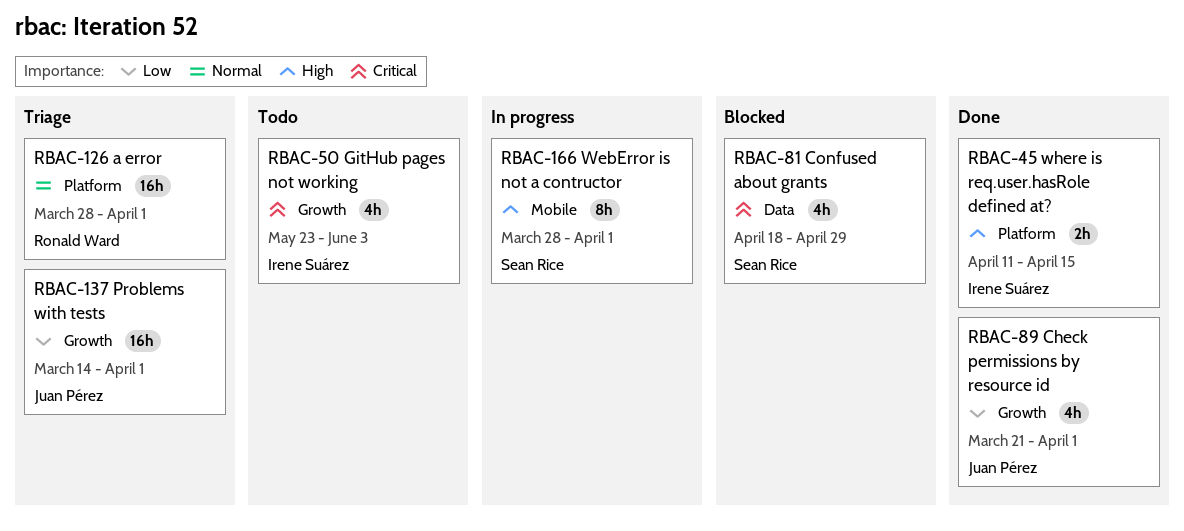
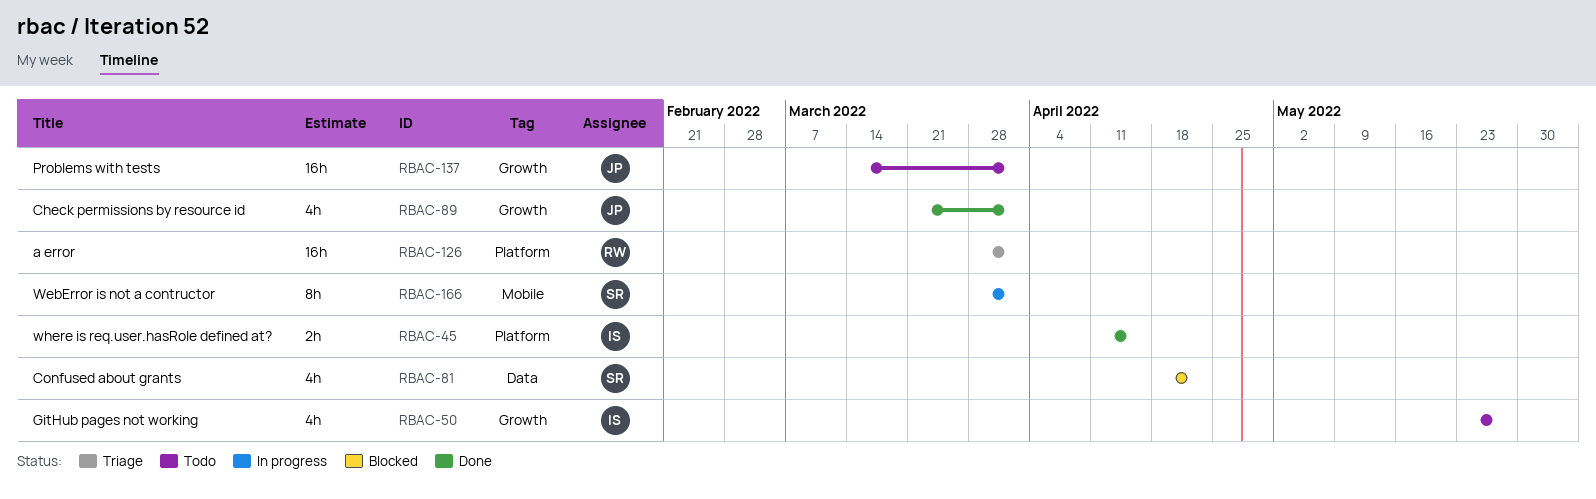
RBAC-50, due: Jun 3 -> May 27
RBAC-81, due: Apr 29 -> Apr 22
RBAC-137, status: Triage -> Todo

